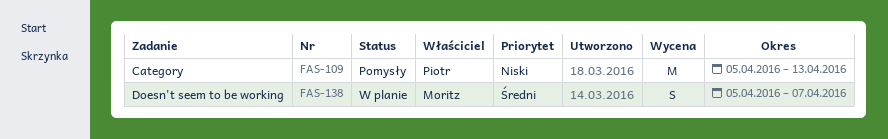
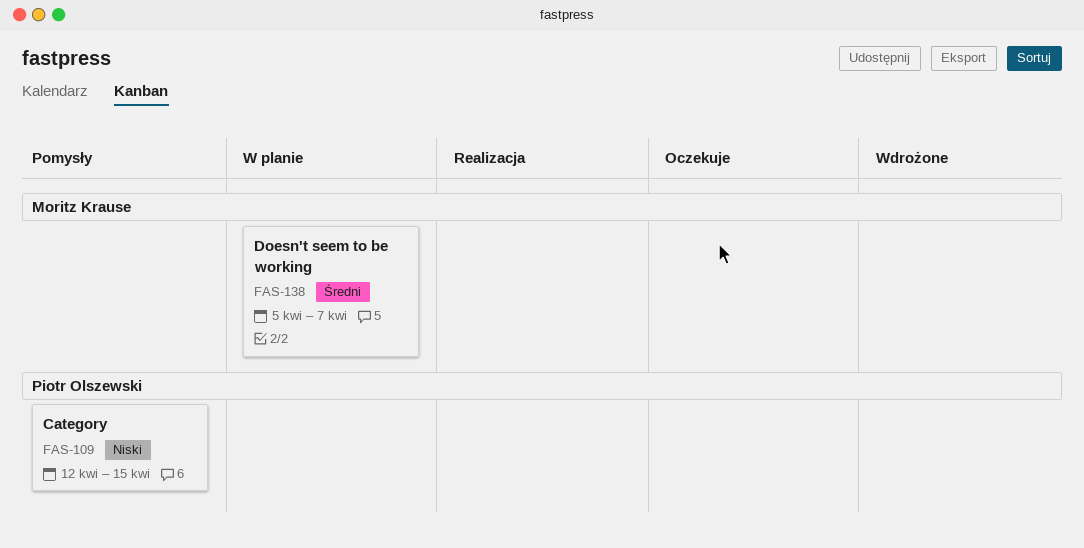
FAS-109, start: Apr 5 -> Apr 12
FAS-109, due: Apr 13 -> Apr 15

